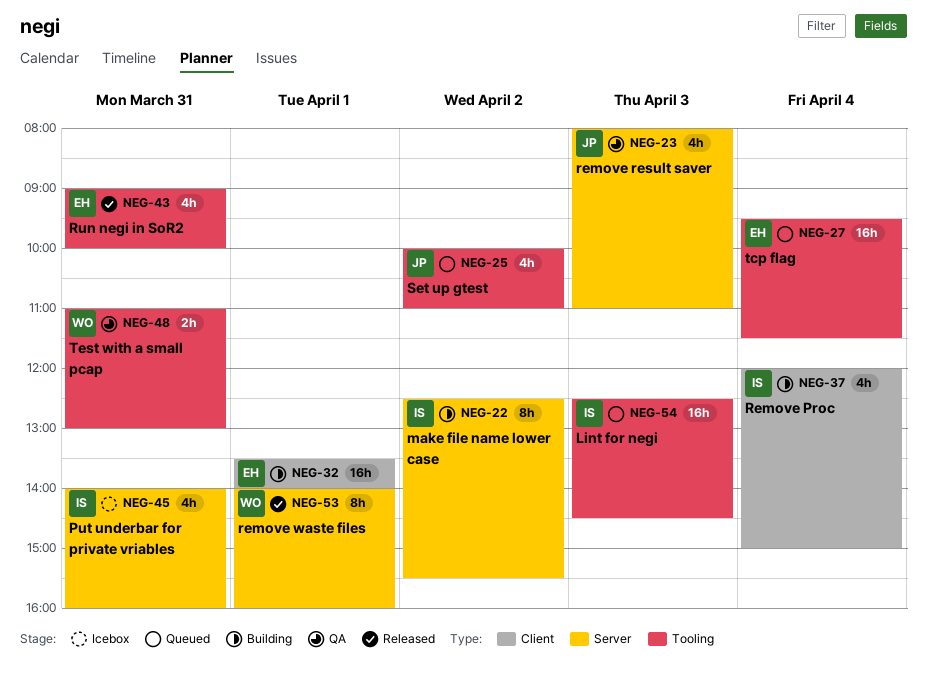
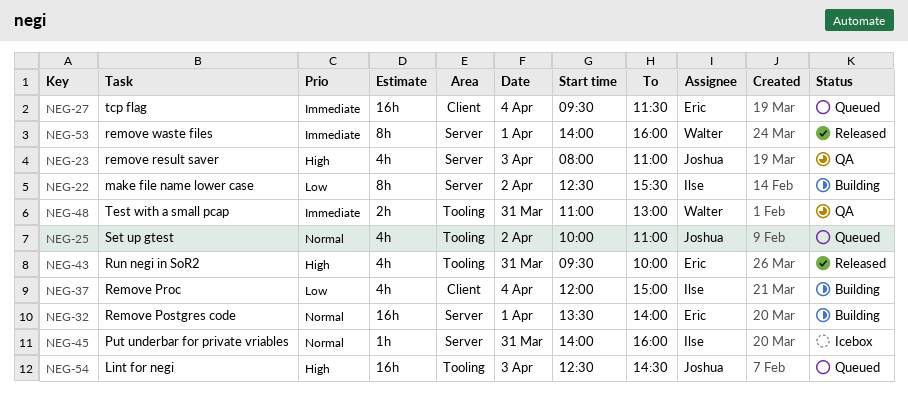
NEG-27, label: Tooling -> Client
NEG-32, label: Client -> Server
NEG-43, begins: 09:00 -> 09:30
NEG-45, estimate: 4h -> 1h
NEG-54, owner: Ilse -> Joshua

